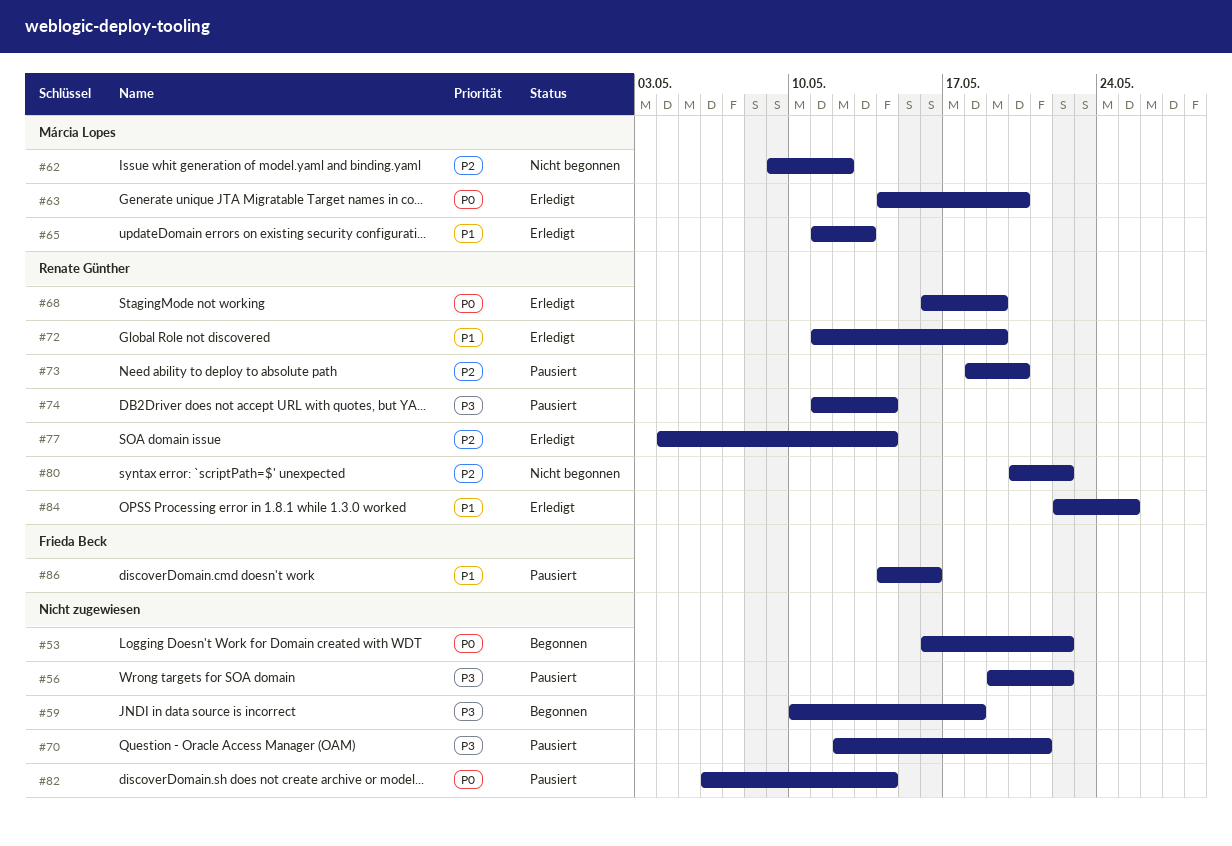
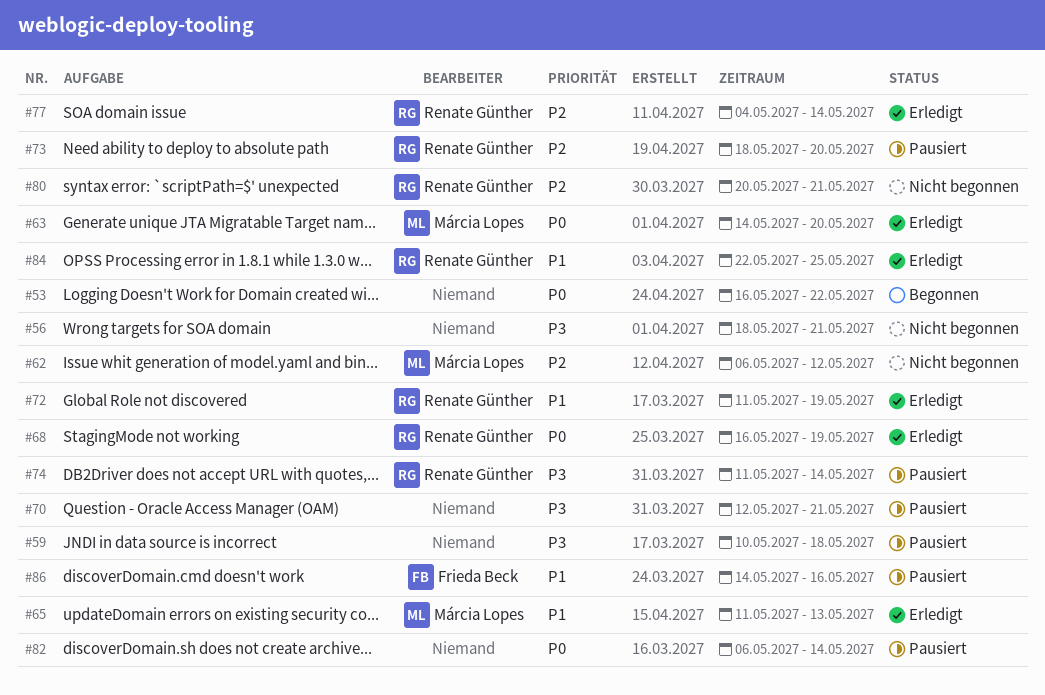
#56, status: Pausiert -> Nicht begonnen
#56, start: May 19 -> May 18
#56, due: May 22 -> May 21
#59, status: Begonnen -> Pausiert
#62, start: May 9 -> May 6
#80, due: May 22 -> May 21

